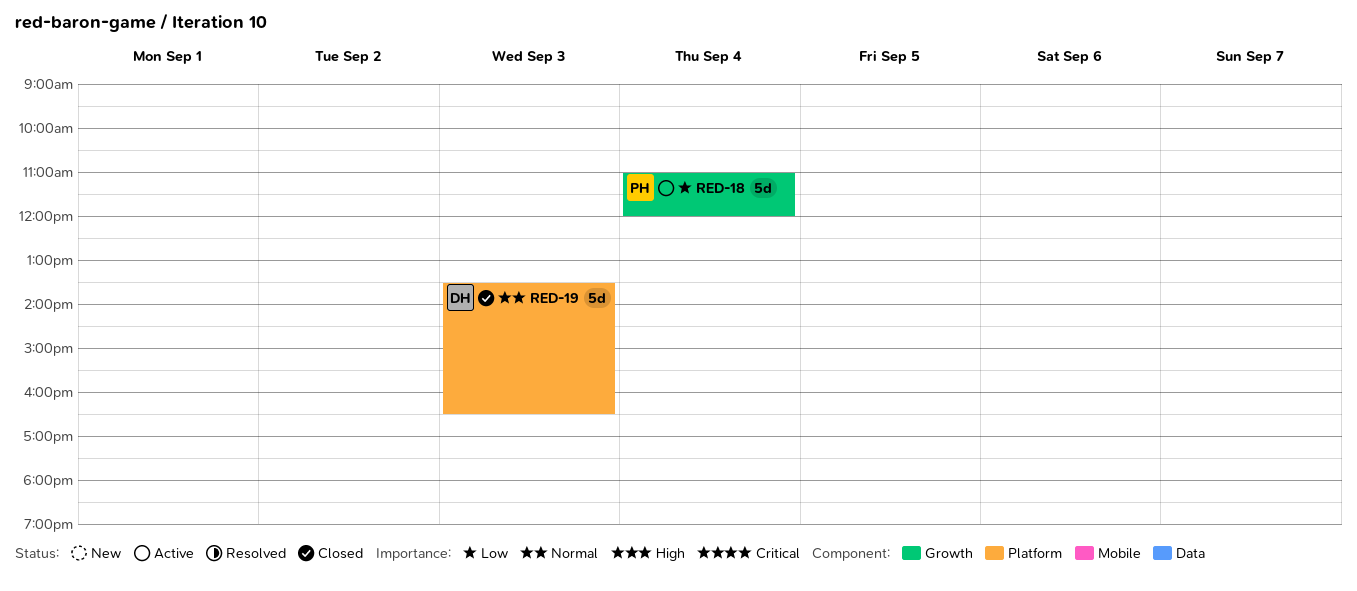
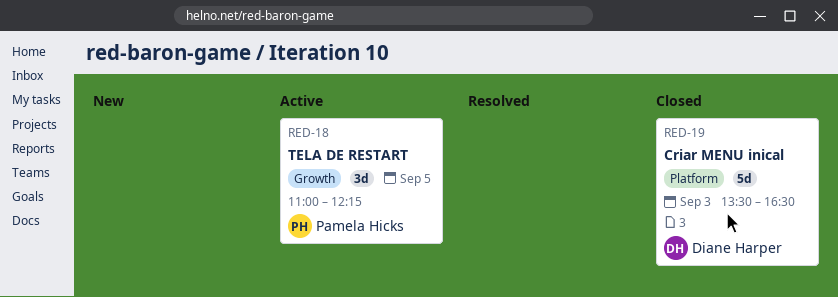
RED-18, estimate: 5d -> 3d
RED-18, day: Sep 4 -> Sep 5
RED-18, ends: 12:00 -> 12:15

